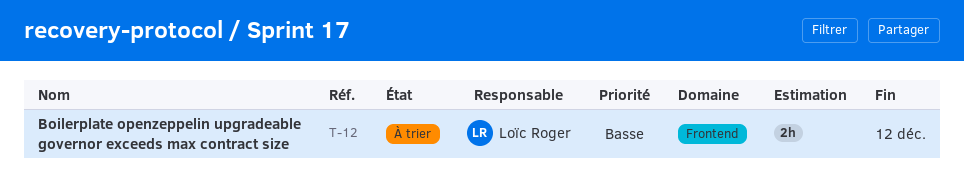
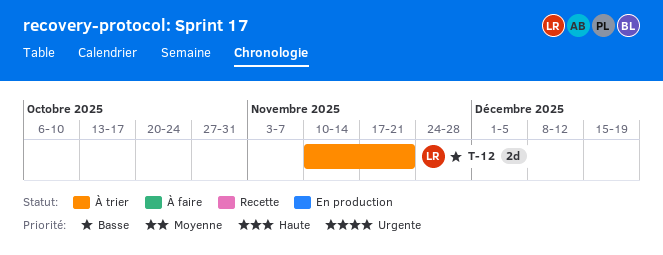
T-12, estimate: 2h -> 2d
T-12, due: Dec 12 -> Nov 21

